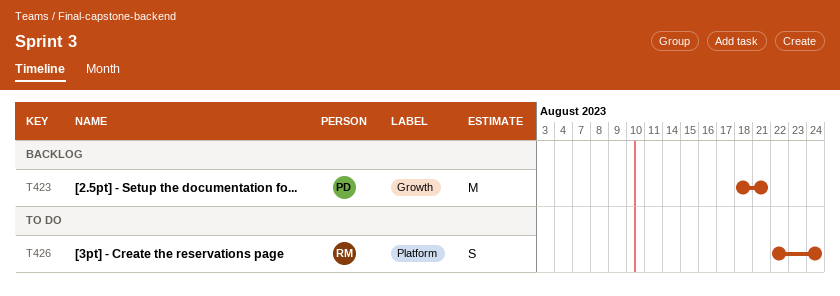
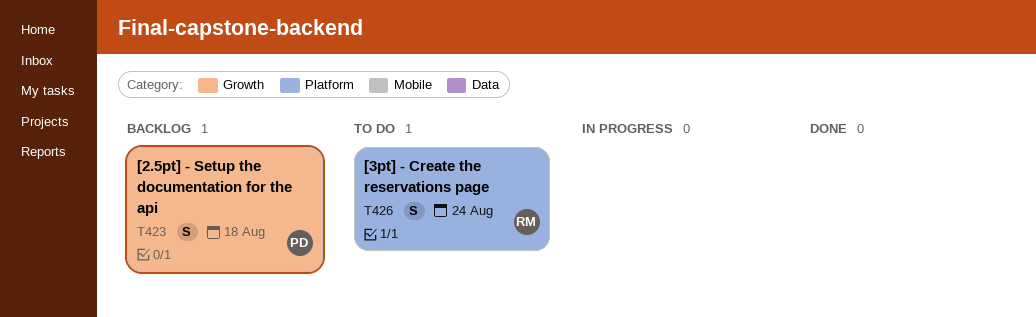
T423, estimate: M -> S
T423, due: Aug 21 -> Aug 18

